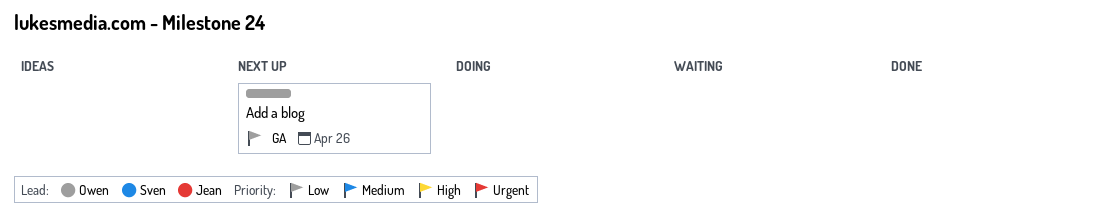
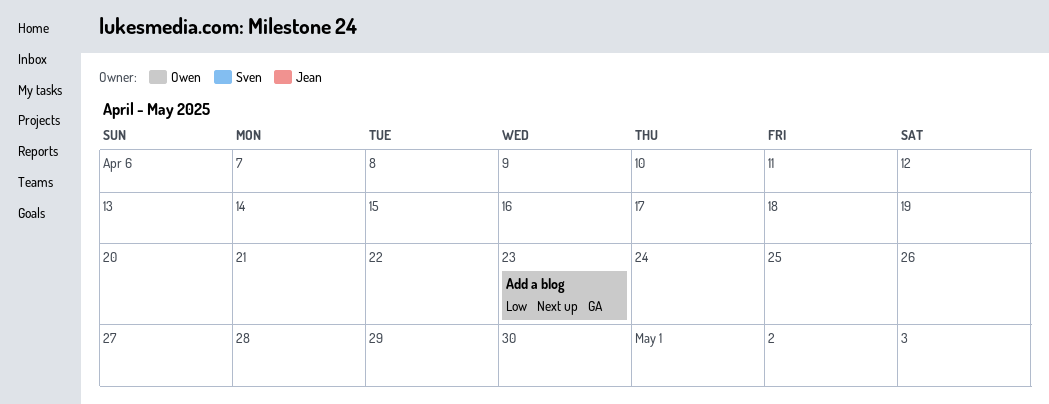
Add a blog, due: Apr 26 -> Apr 23

